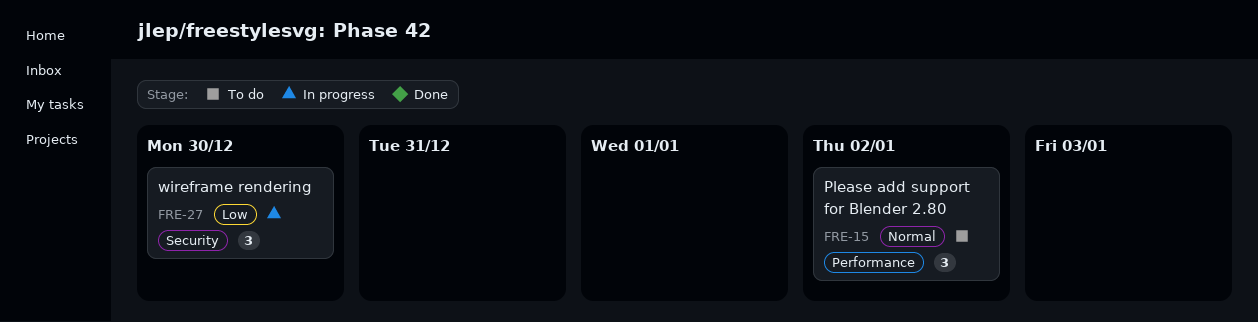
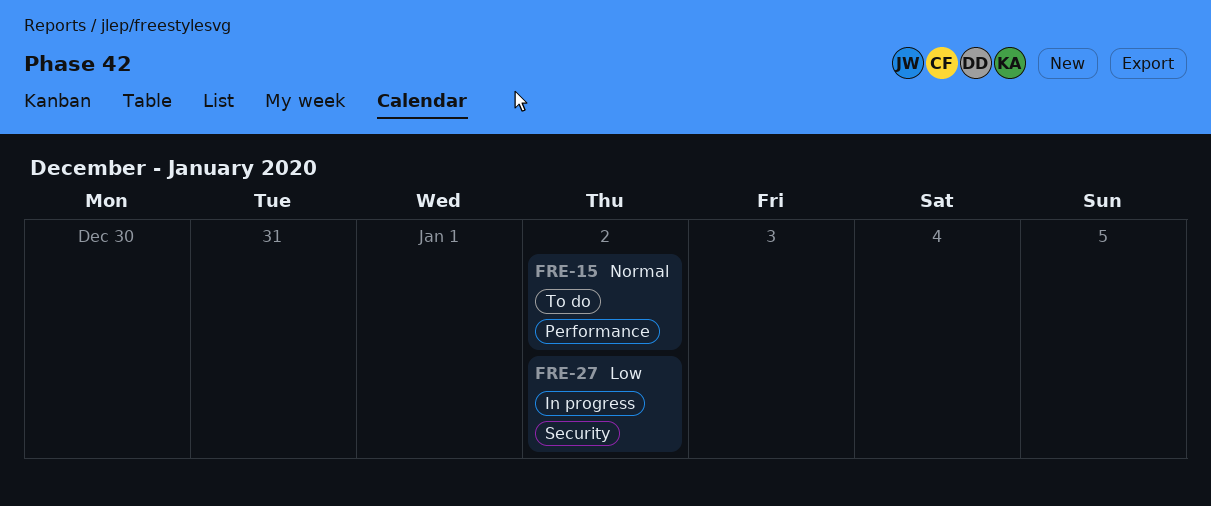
FRE-27, due: Dec 30 -> Jan 2

